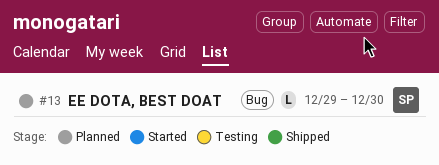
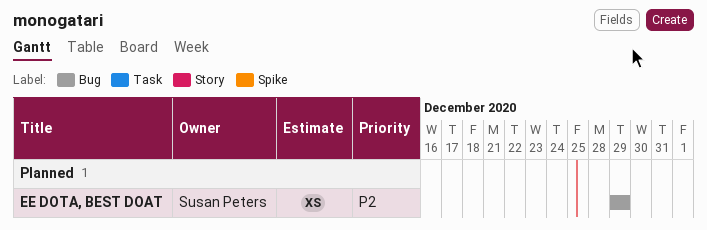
EE DOTA, BEST DOAT, estimate: L -> XS
EE DOTA, BEST DOAT, due: Dec 30 -> Dec 29

